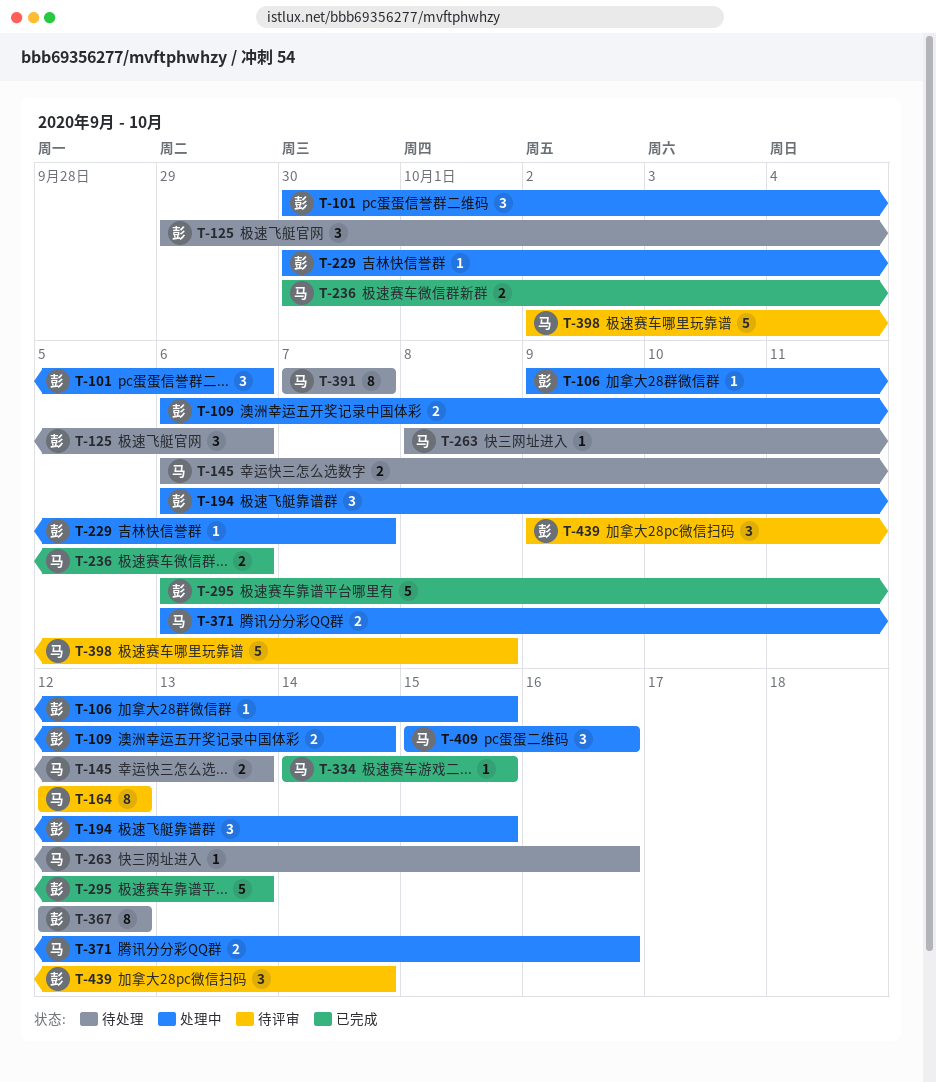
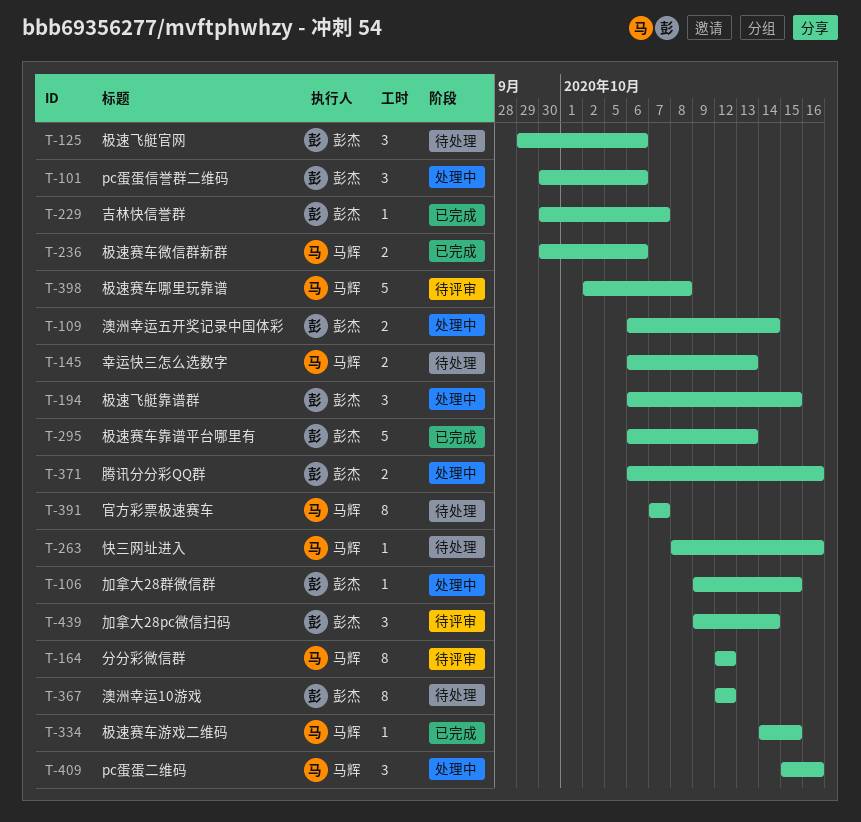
T-229, status: 处理中 -> 已完成
T-371, owner: 马辉 -> 彭杰

